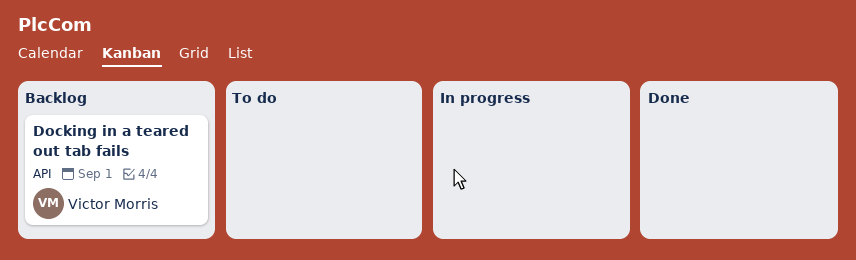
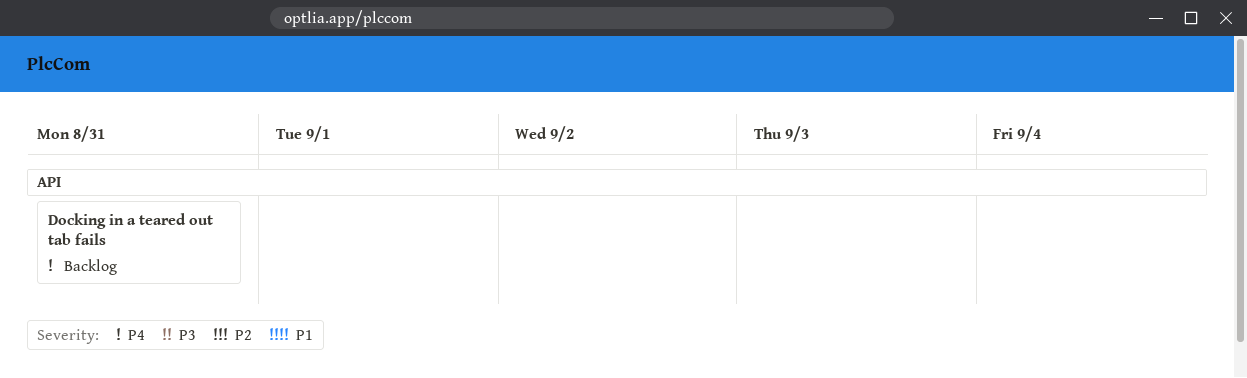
Docking in a teared out tab fails, due: Sep 1 -> Aug 31

